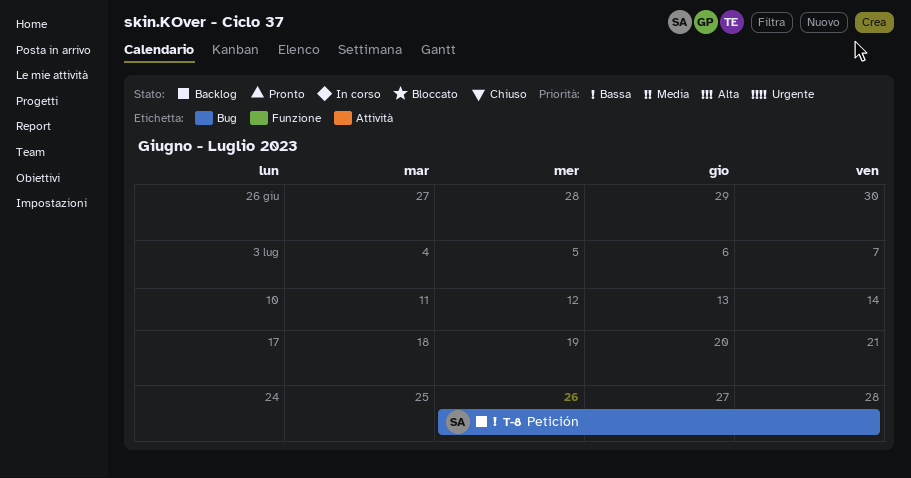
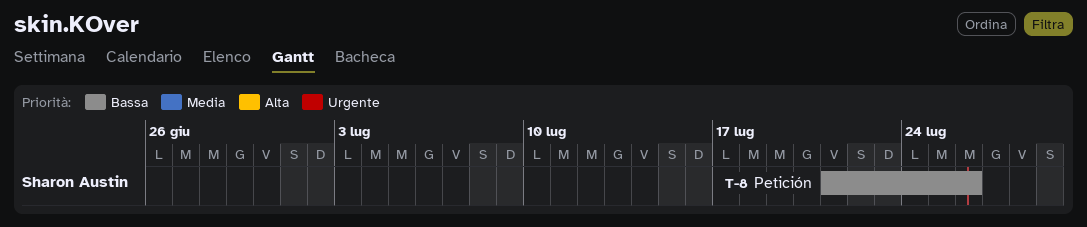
T-8, start: Jul 26 -> Jul 21
T-8, due: Jul 28 -> Jul 26

